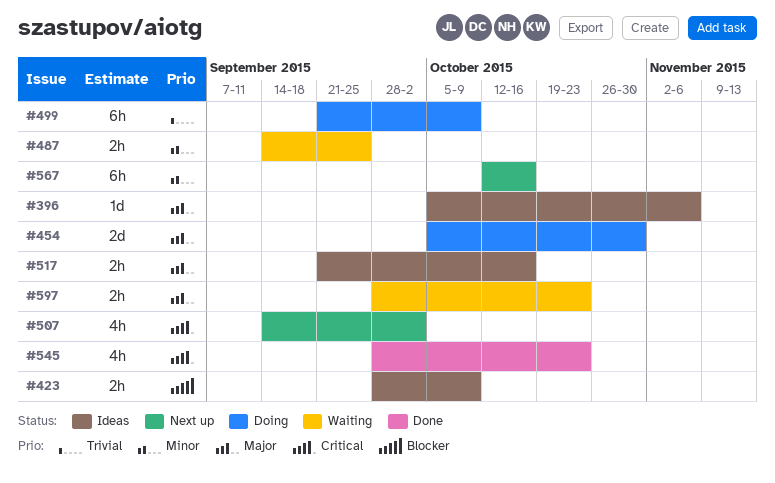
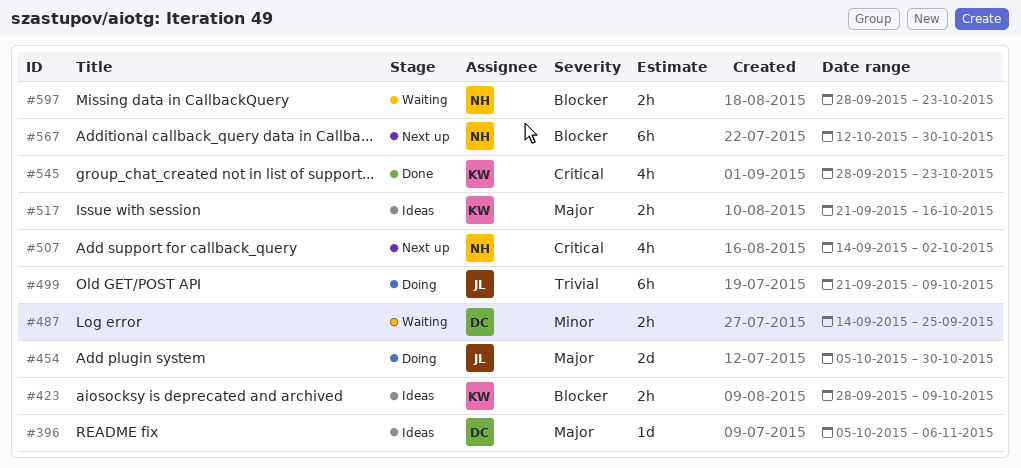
#567, priority: Minor -> Blocker
#567, due: Oct 16 -> Oct 30
#597, priority: Major -> Blocker

